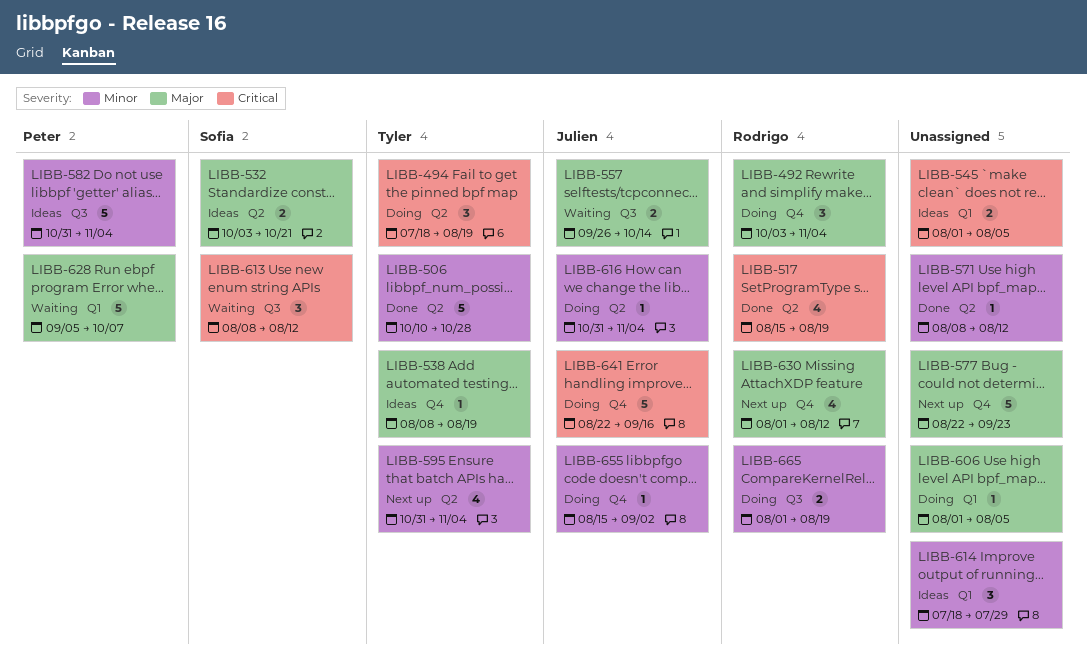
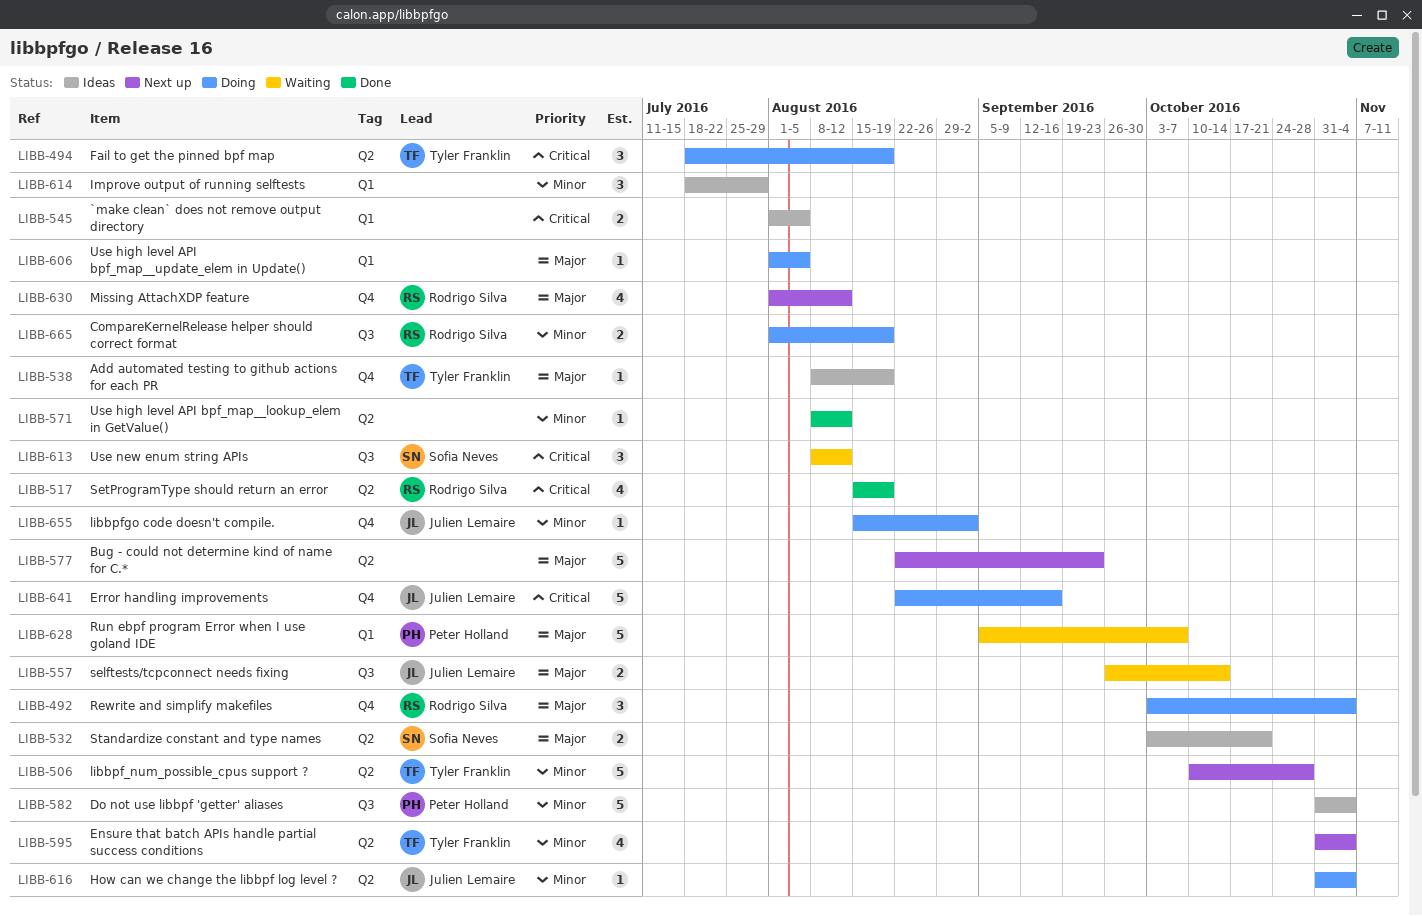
LIBB-506, status: Done -> Next up
LIBB-577, label: Q4 -> Q2

